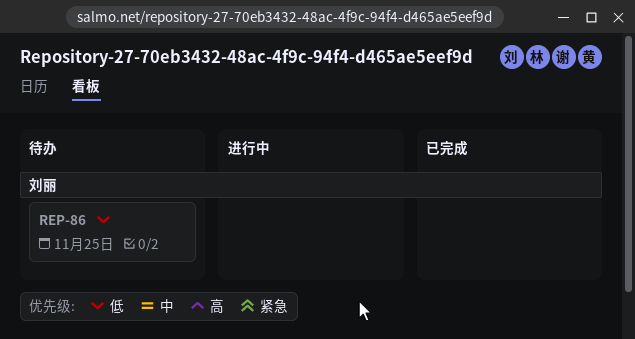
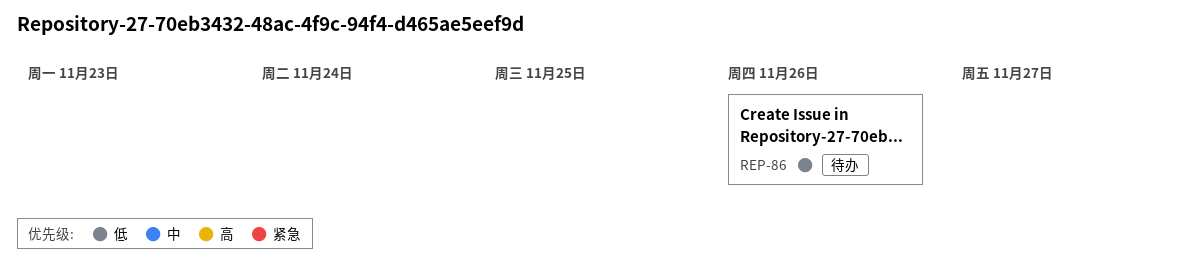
REP-86, due: Nov 25 -> Nov 26

